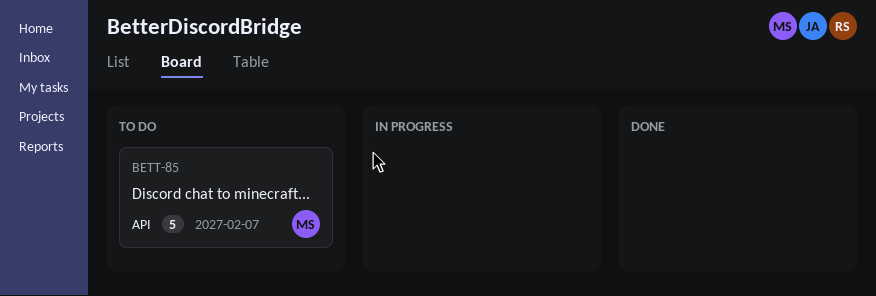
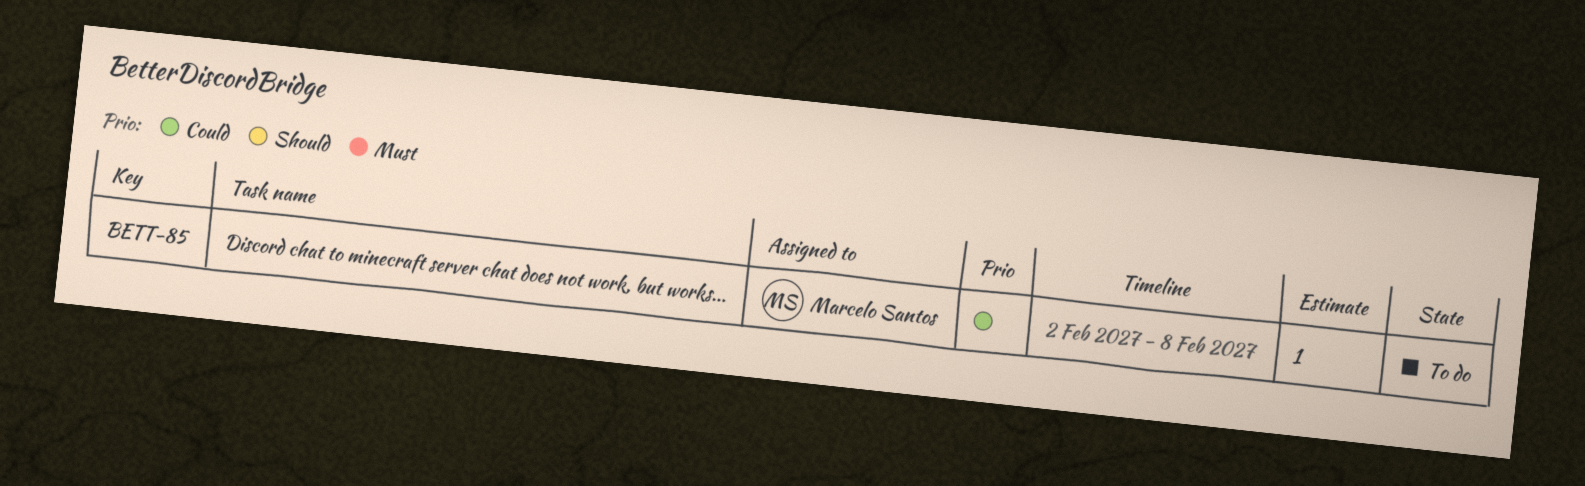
BETT-85, estimate: 5 -> 1
BETT-85, due: Feb 7 -> Feb 8

